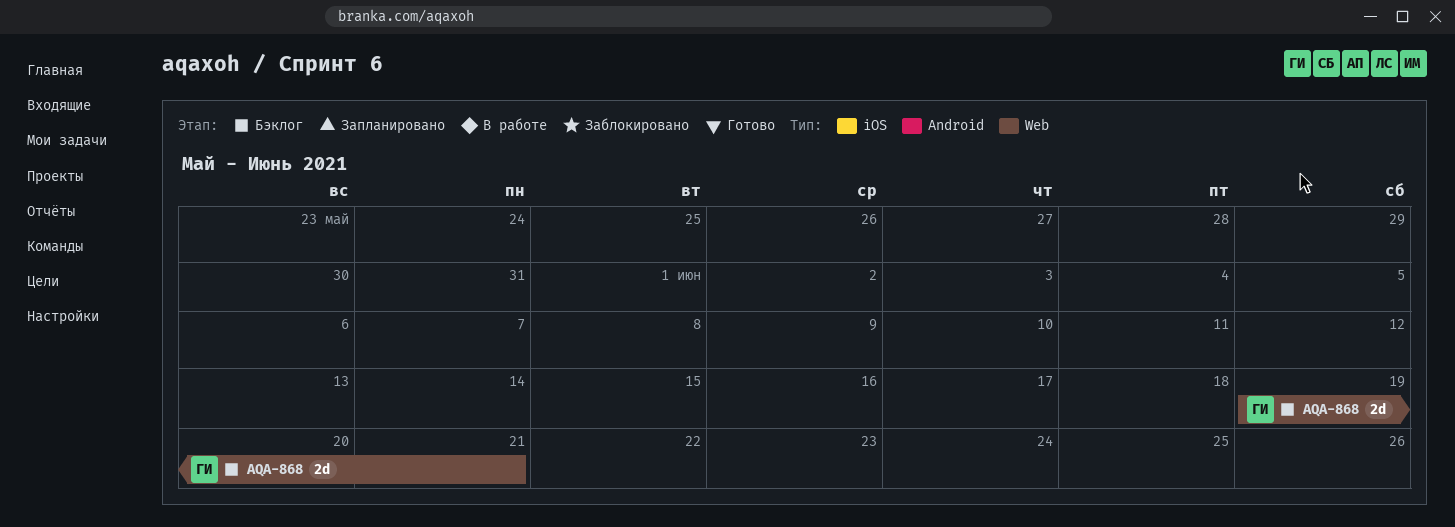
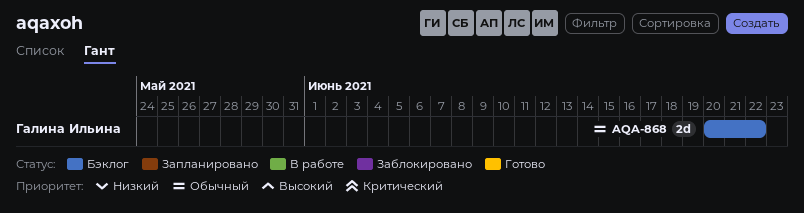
AQA-868, start: Jun 19 -> Jun 20
AQA-868, due: Jun 21 -> Jun 22

